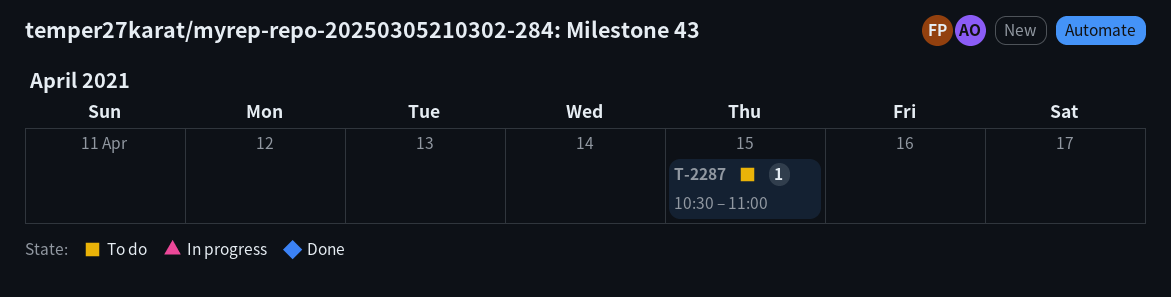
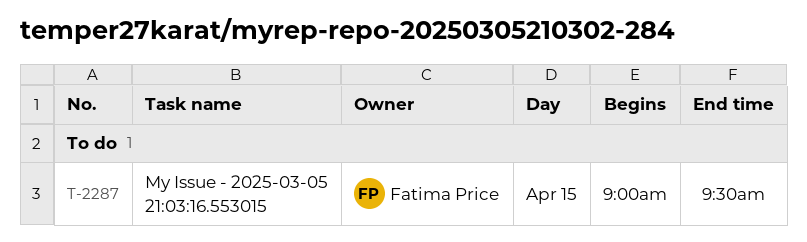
T-2287, begins: 10:30 -> 09:00
T-2287, ends: 11:00 -> 09:30

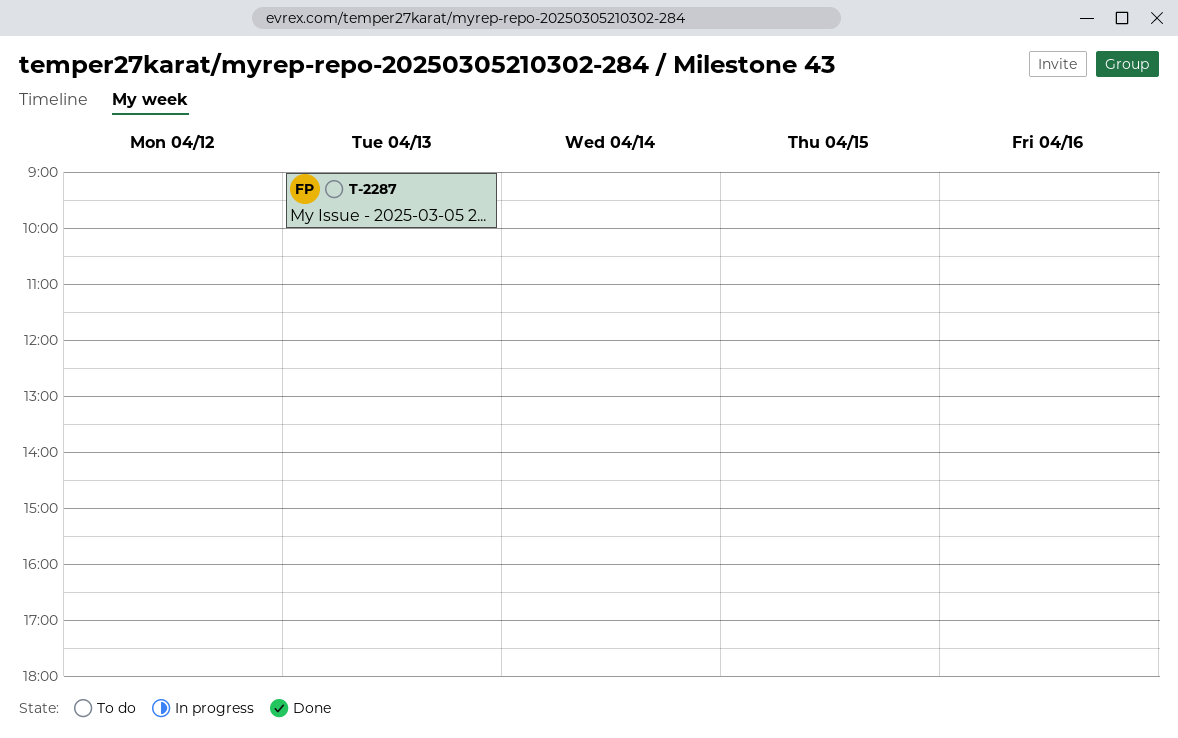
T-2287, day: Apr 15 -> Apr 13
T-2287, ends: 09:30 -> 10:00

